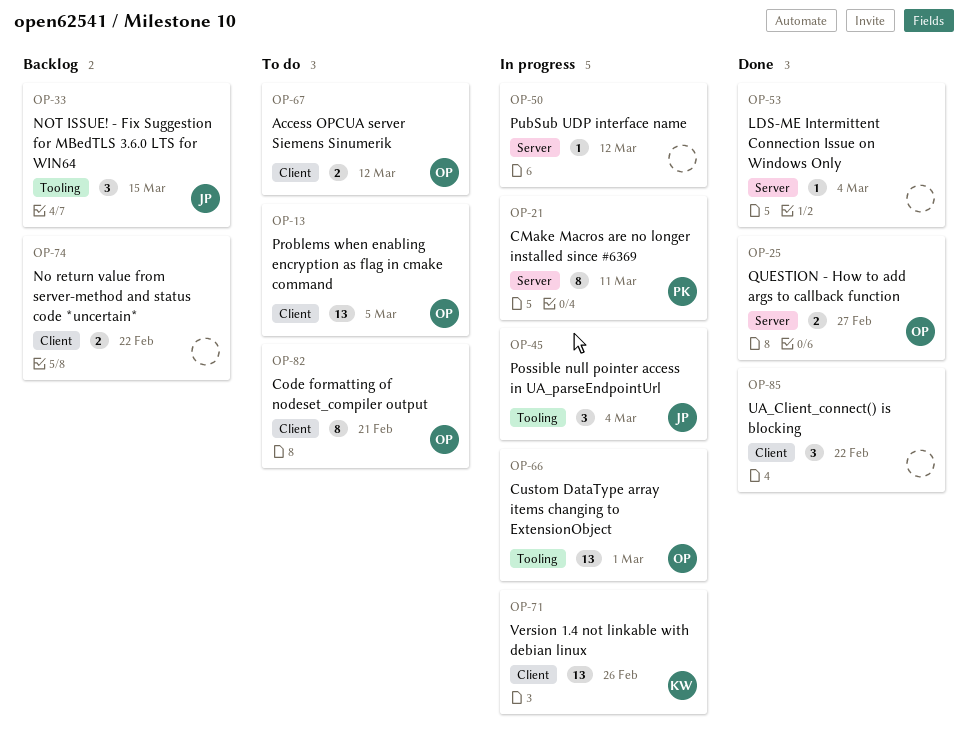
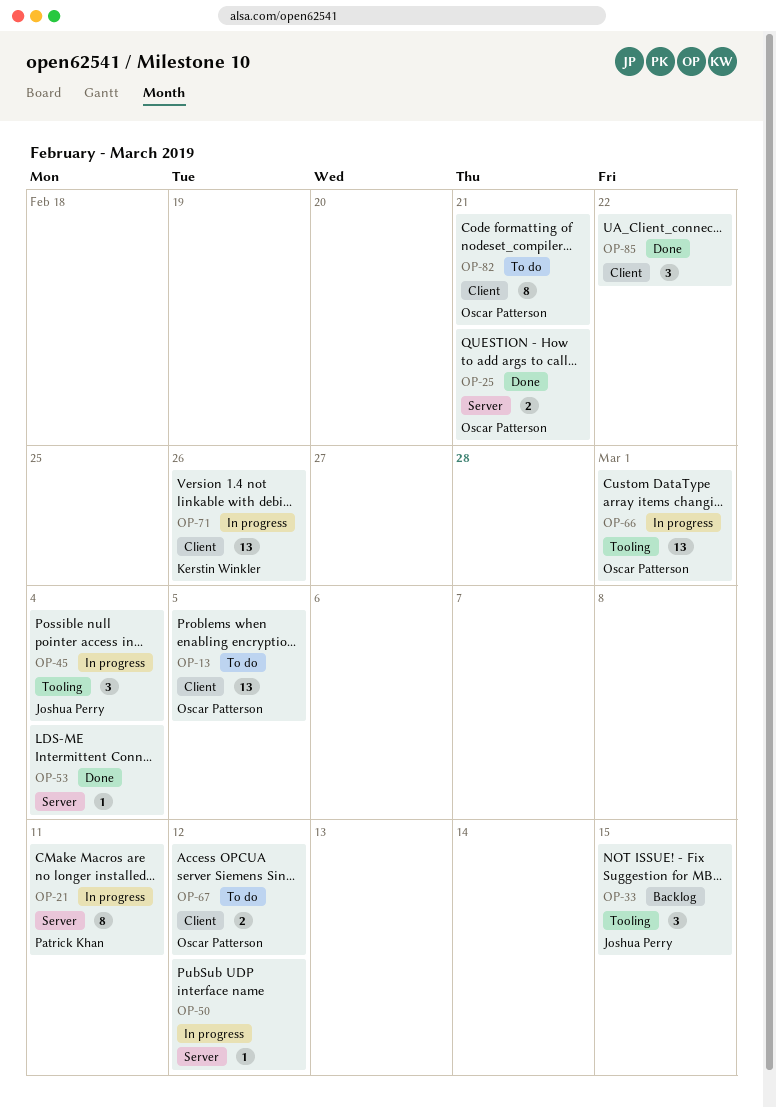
OP-25, due: Feb 27 -> Feb 21
OP-74: present -> none

